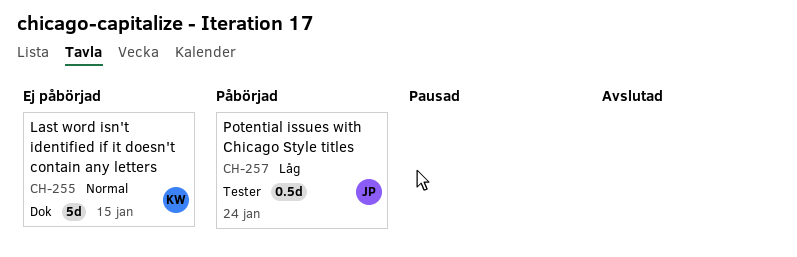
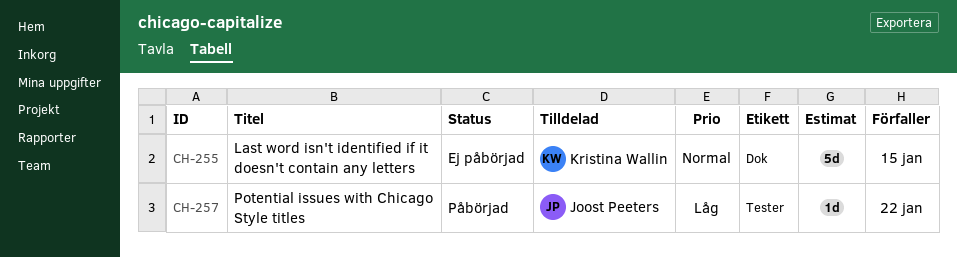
CH-257, estimate: 0.5d -> 1d
CH-257, due: Jan 24 -> Jan 22

